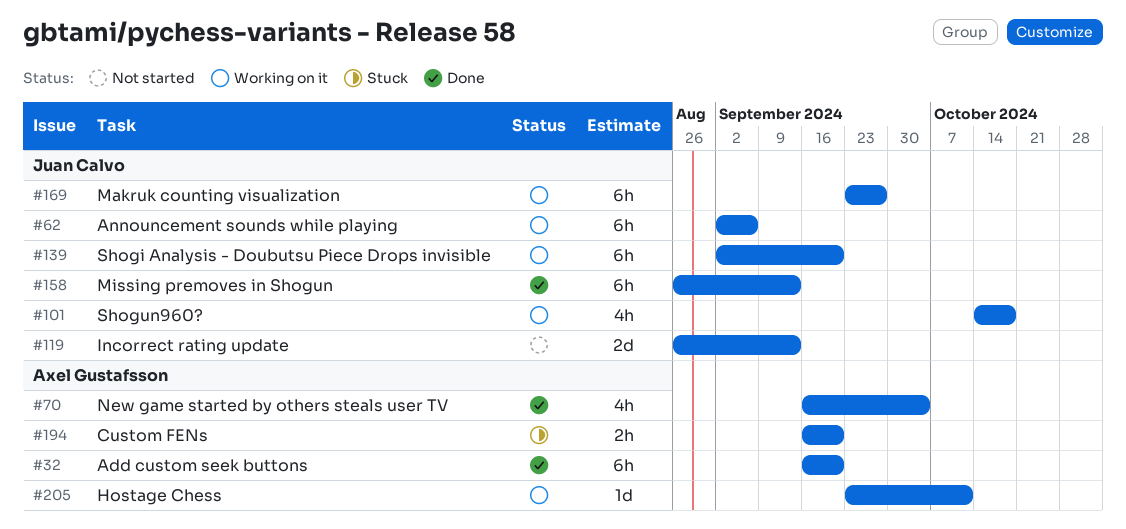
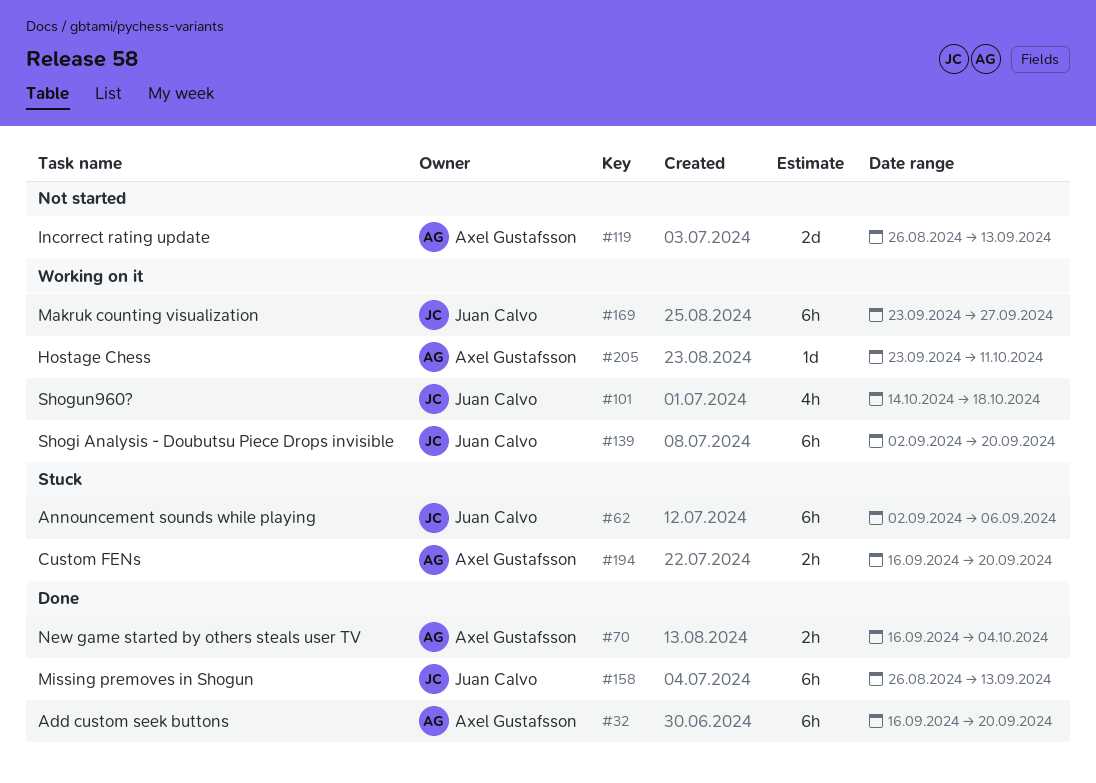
#62, status: Working on it -> Stuck
#70, estimate: 4h -> 2h
#119, owner: Juan Calvo -> Axel Gustafsson

